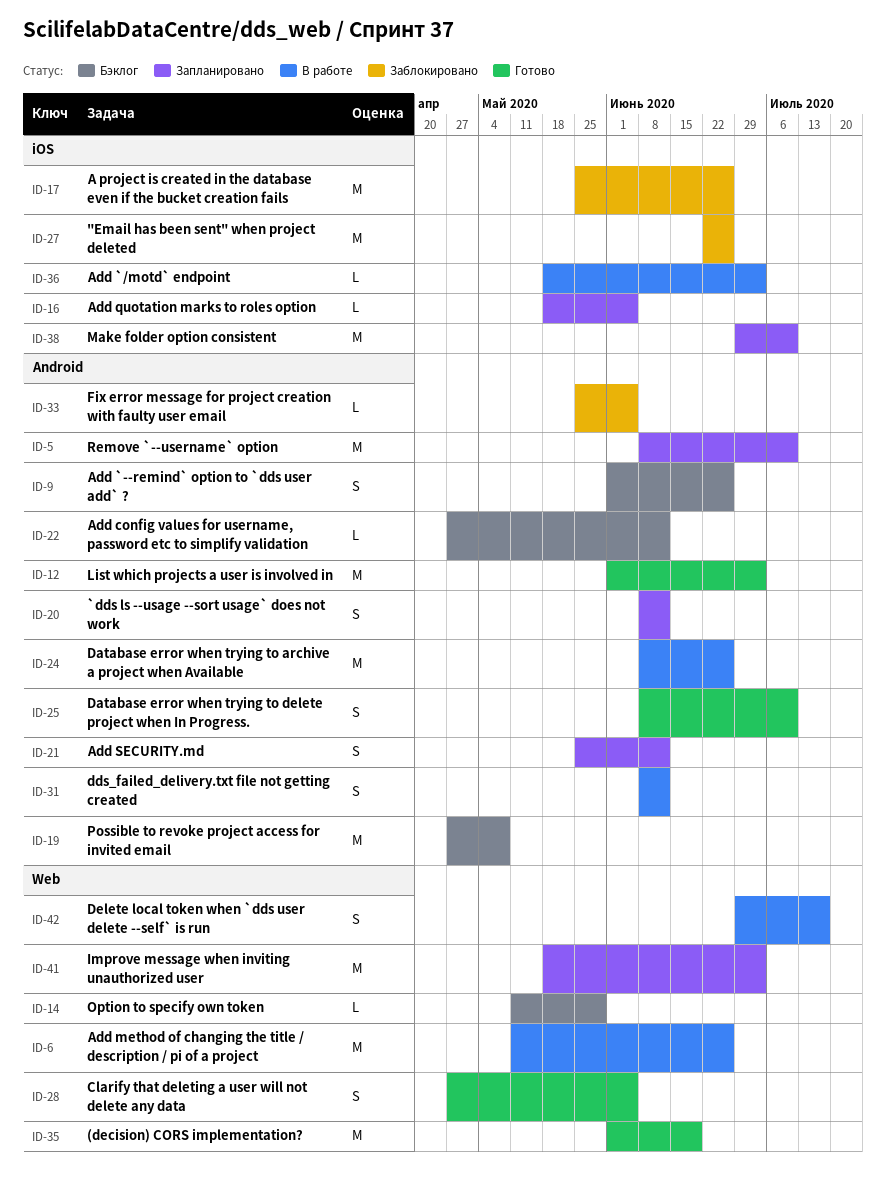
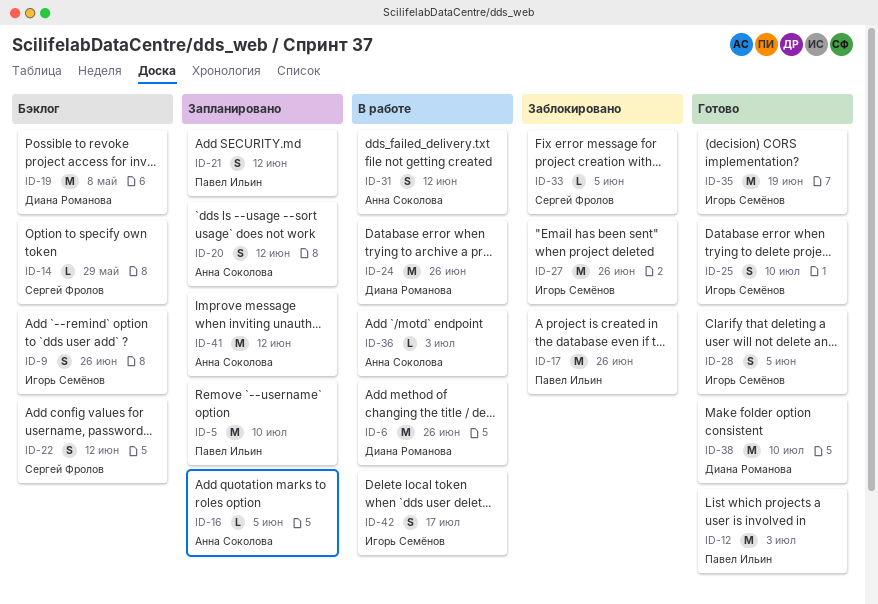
ID-22, estimate: L -> S
ID-38, status: Запланировано -> Готово
ID-41, due: Jul 3 -> Jun 12

